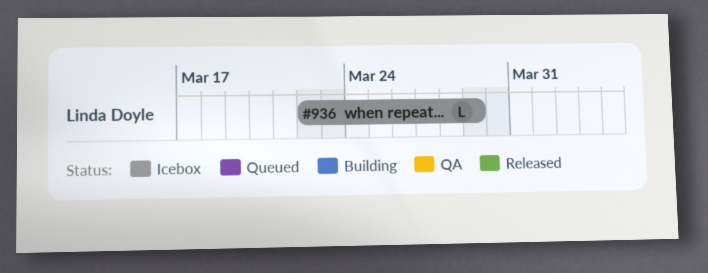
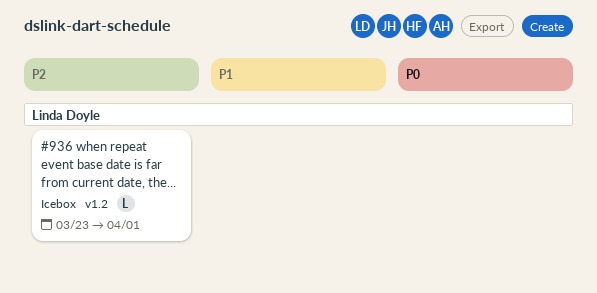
#936, start: Mar 22 -> Mar 23
#936, due: Mar 29 -> Apr 1

